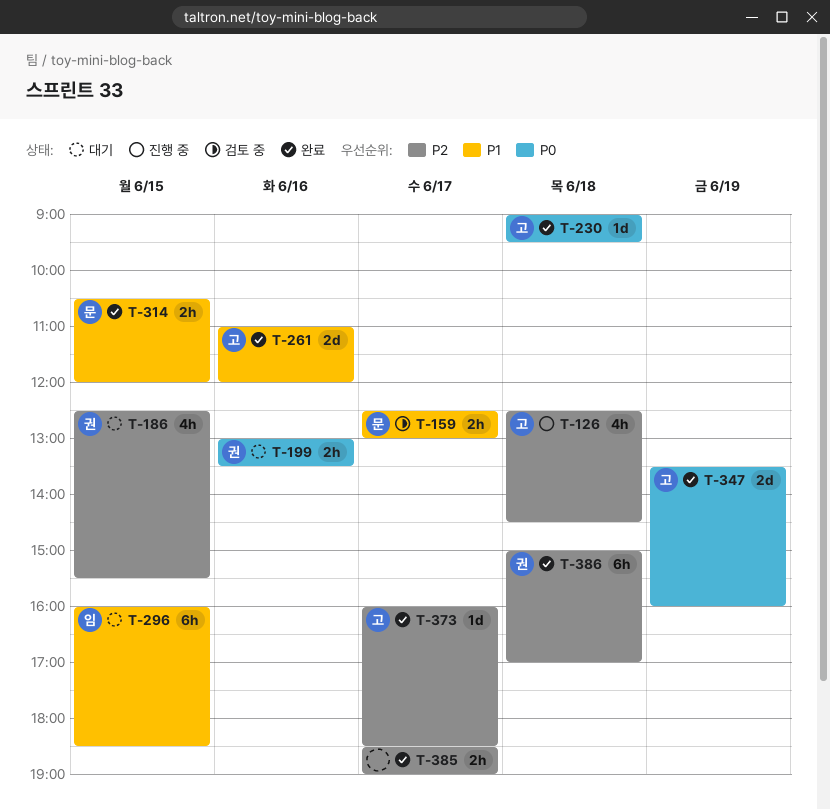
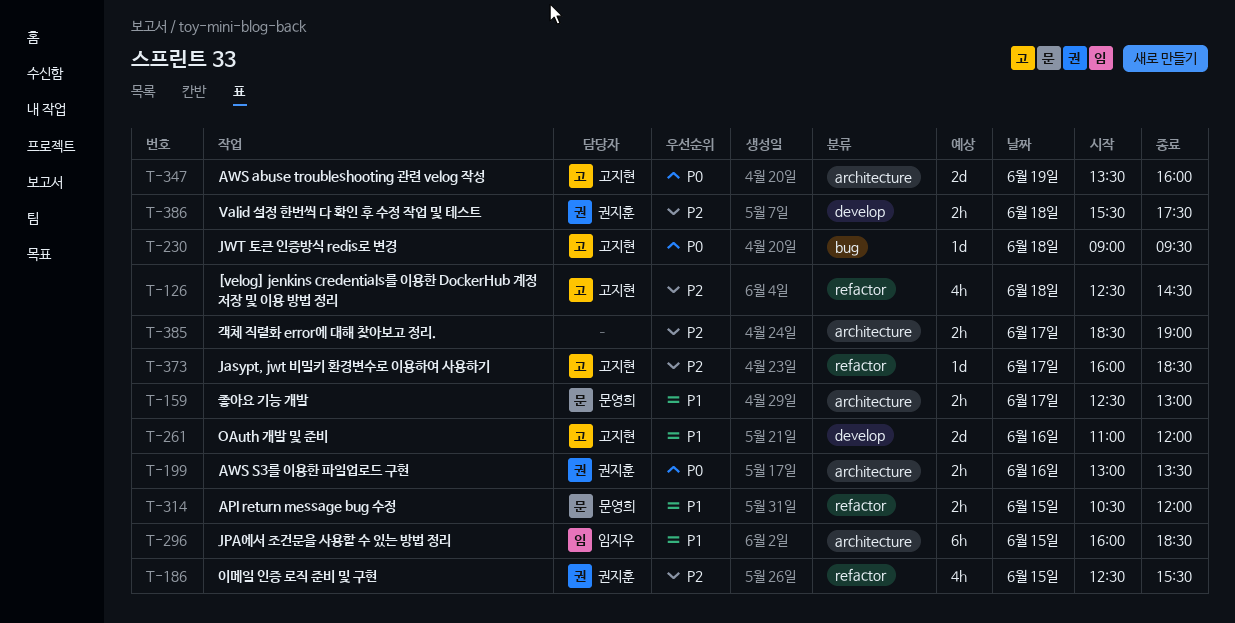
T-386, estimate: 6h -> 2h
T-386, begins: 15:00 -> 15:30
T-386, ends: 17:00 -> 17:30

